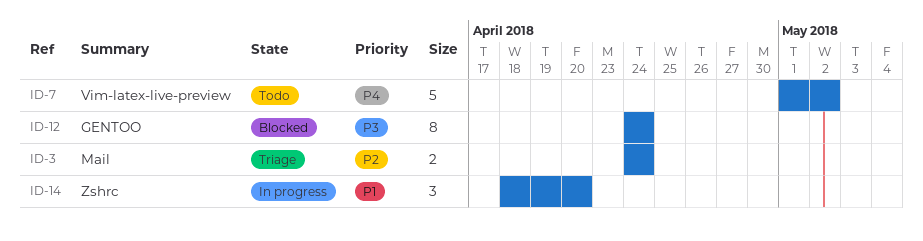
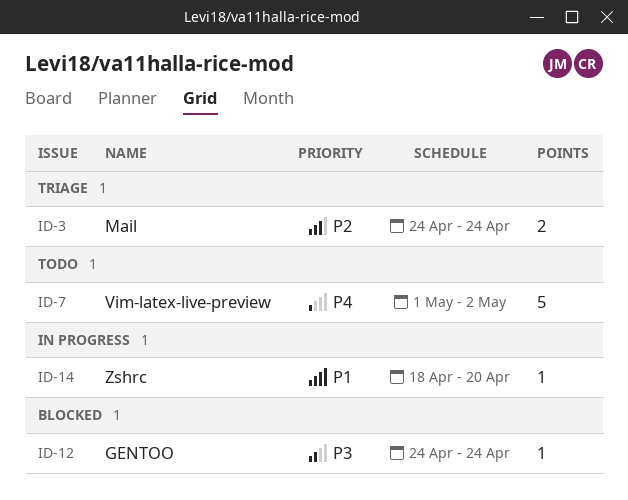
ID-12, estimate: 8 -> 1
ID-14, estimate: 3 -> 1

